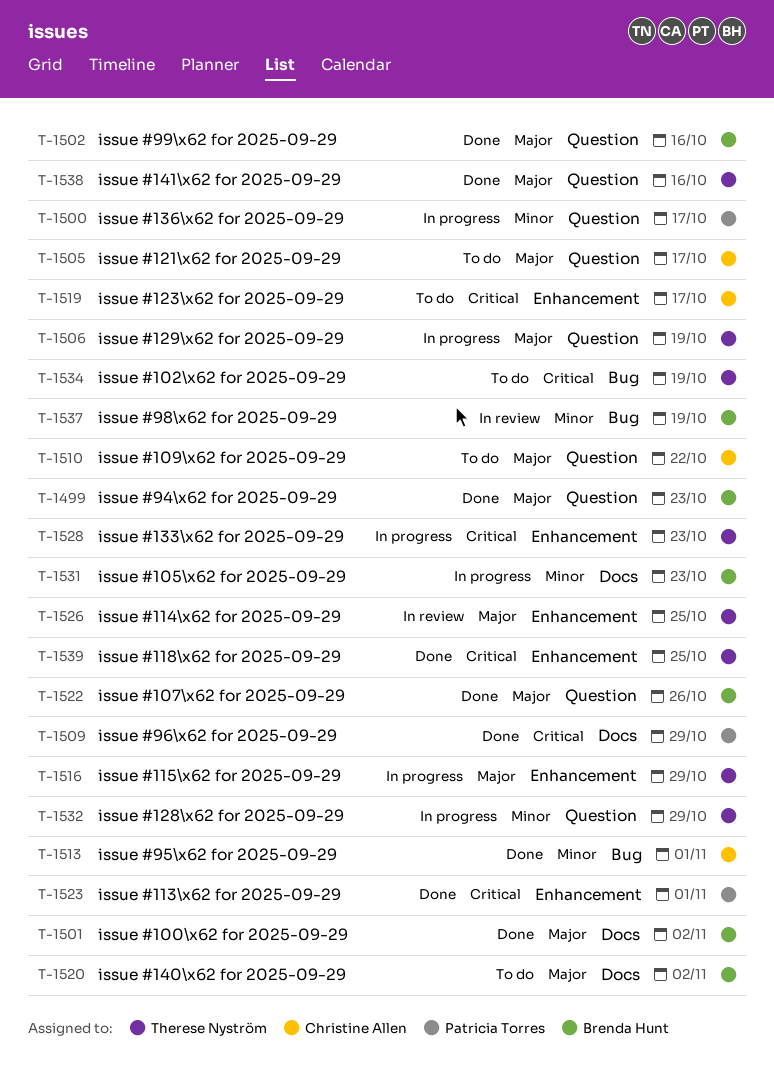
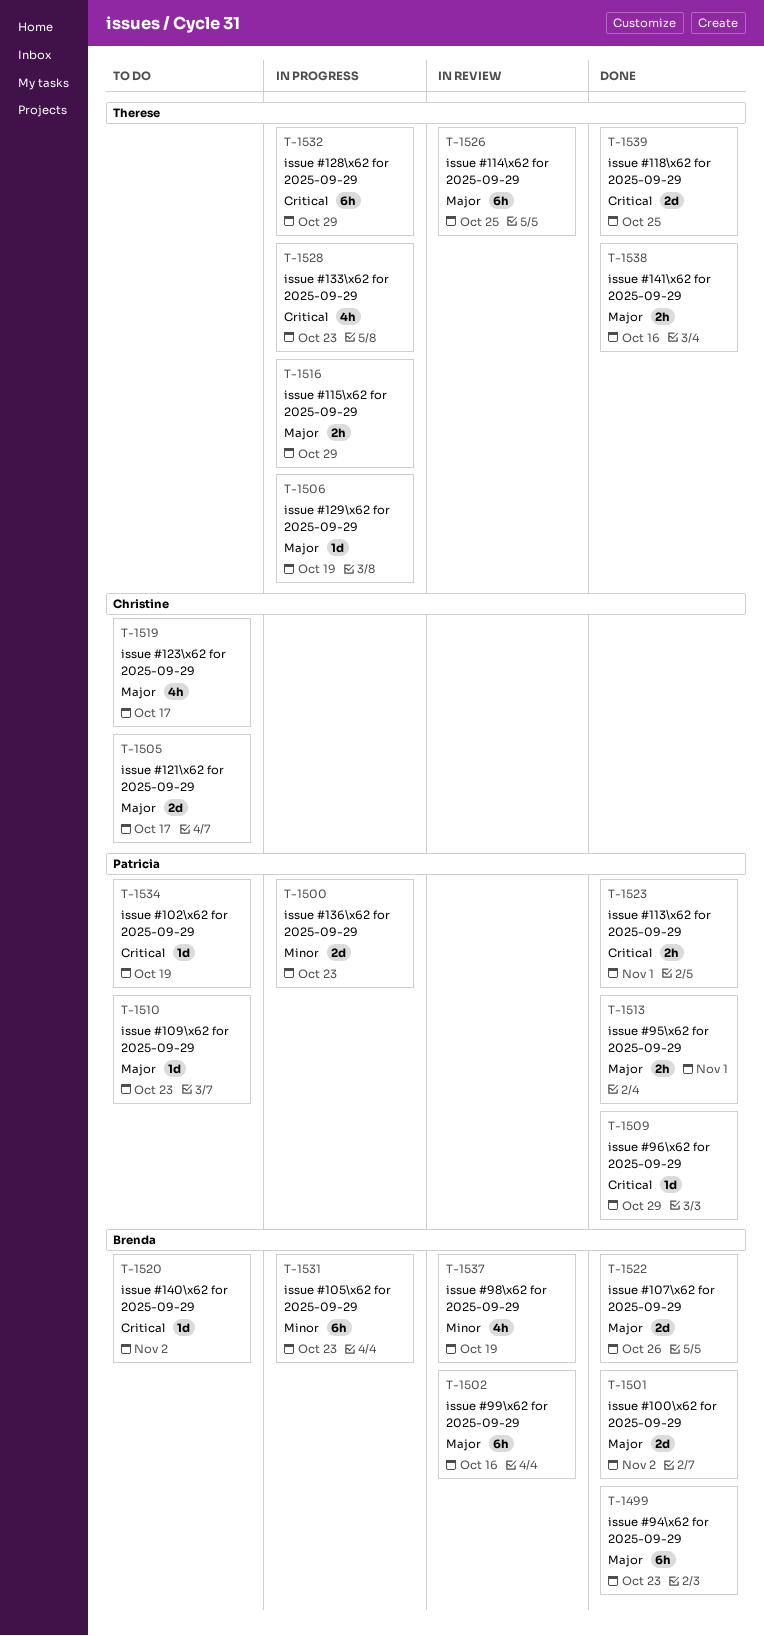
T-1500, due: Oct 17 -> Oct 23
T-1502, status: Done -> In review
T-1510, owner: Christine Allen -> Patricia Torres
T-1510, due: Oct 22 -> Oct 23
T-1513, owner: Christine Allen -> Patricia Torres
T-1513, priority: Minor -> Major
T-1519, priority: Critical -> Major
T-1520, priority: Major -> Critical
T-1532, priority: Minor -> Critical
T-1534, owner: Therese Nyström -> Patricia Torres

